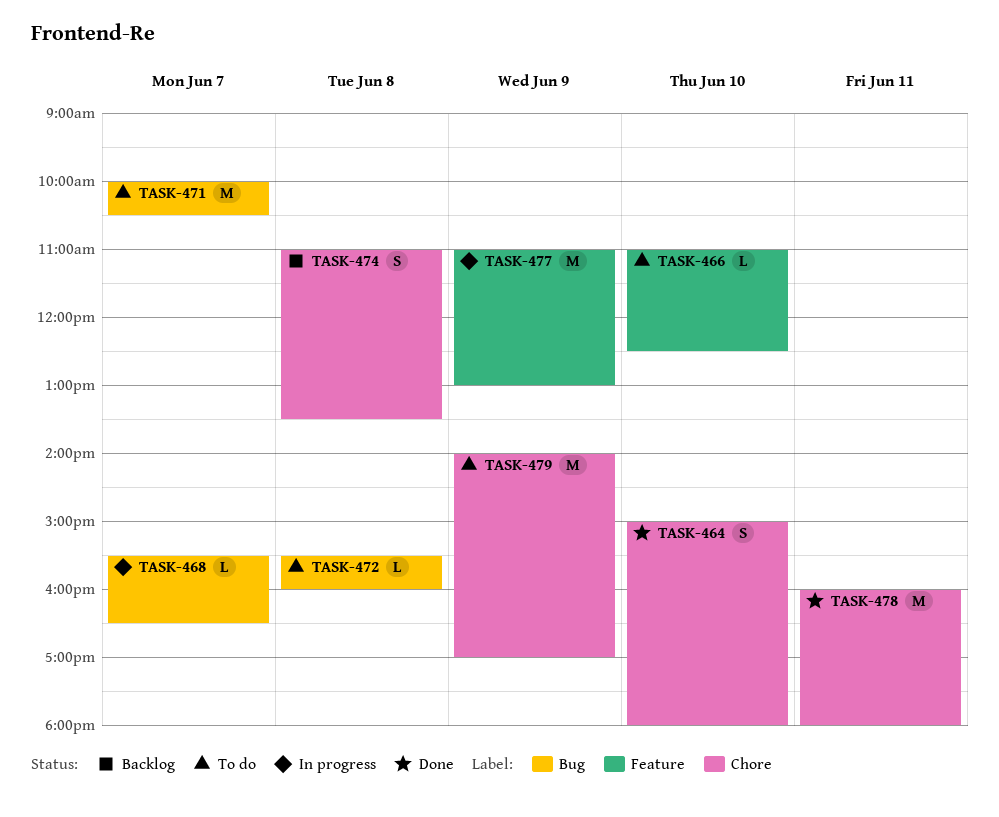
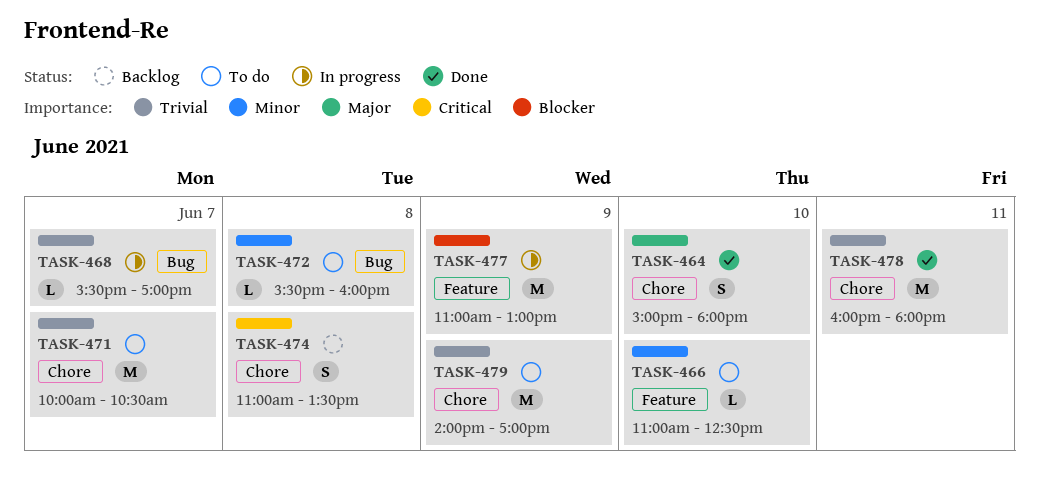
TASK-468, ends: 16:30 -> 17:00
TASK-471, label: Bug -> Chore

